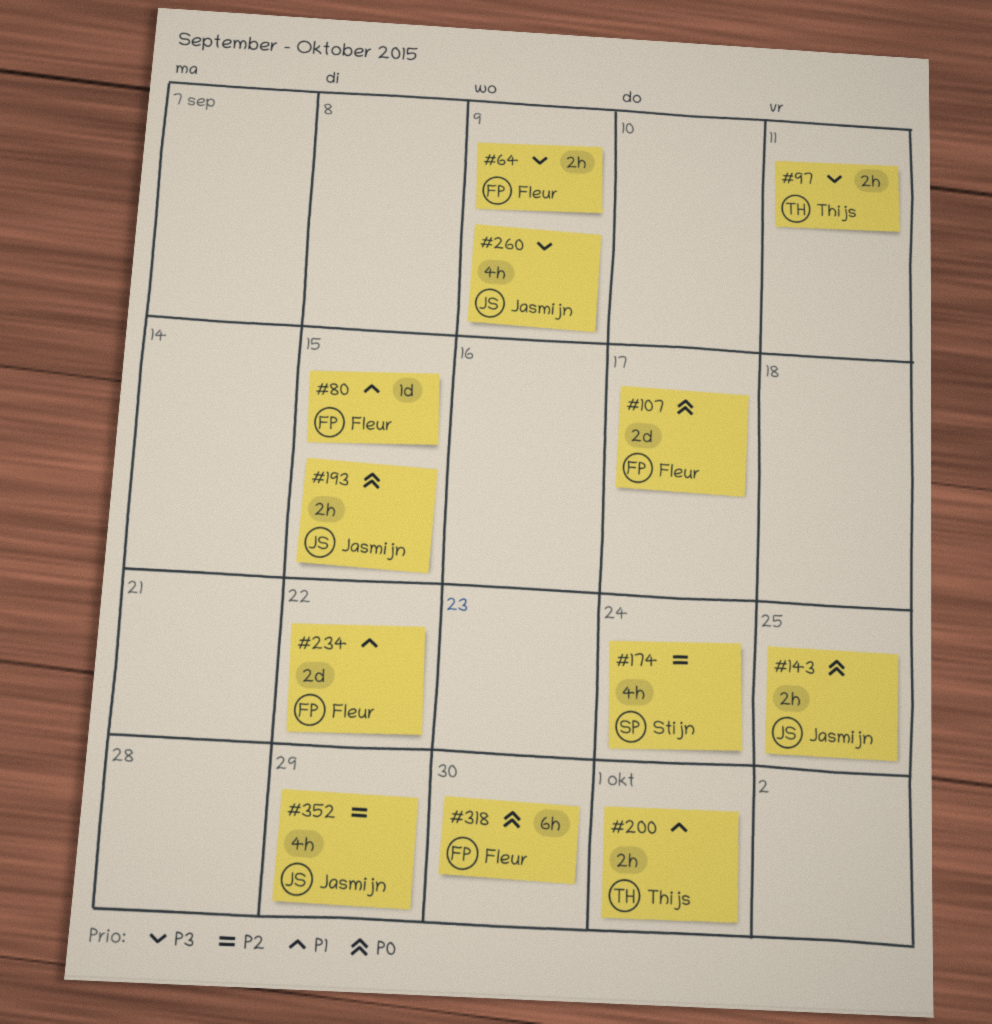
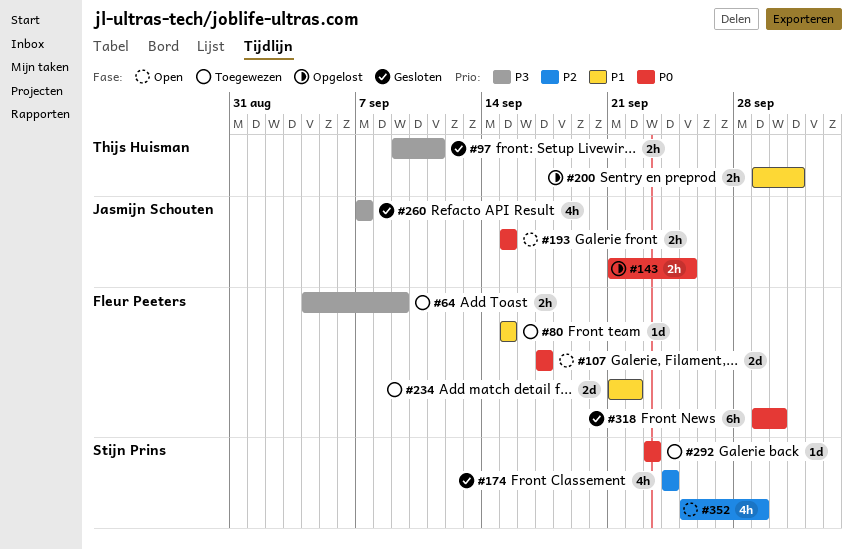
#260, due: Sep 9 -> Sep 7
#292: none -> present
#352, owner: Jasmijn Schouten -> Stijn Prins

